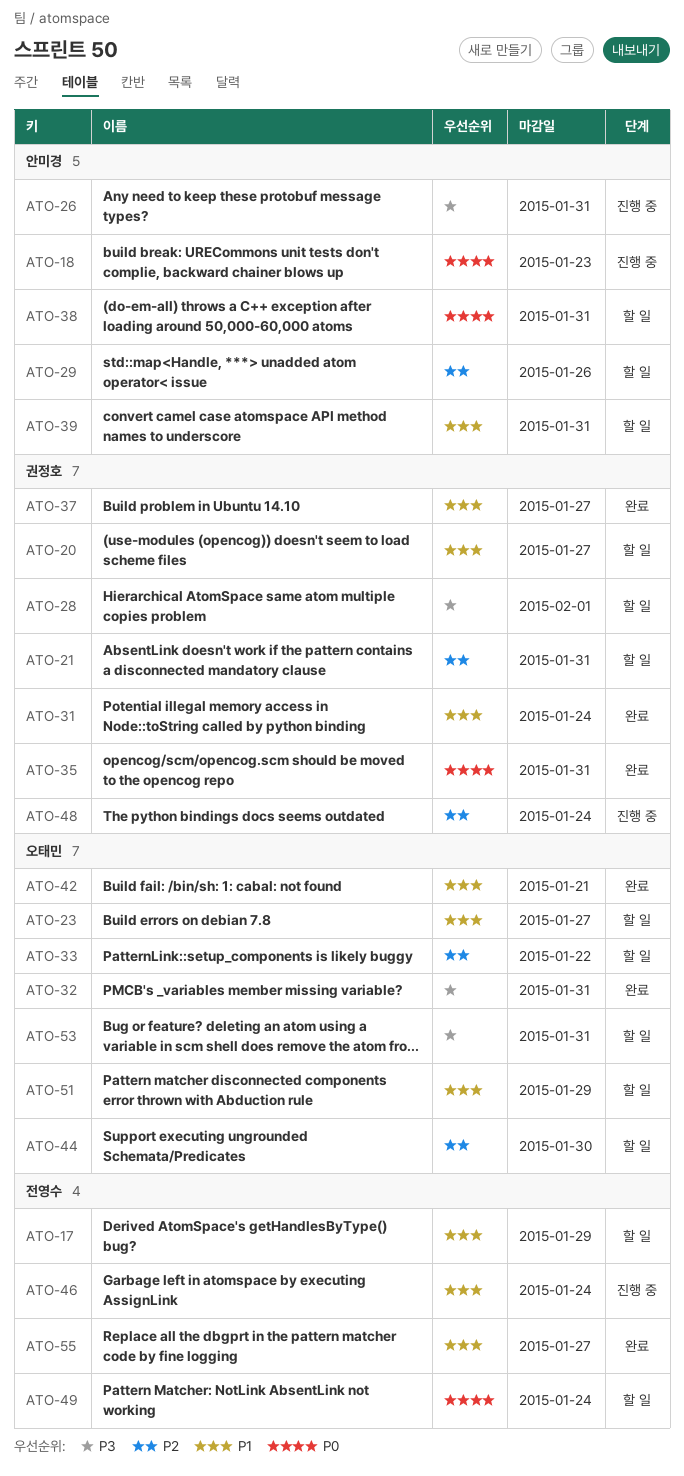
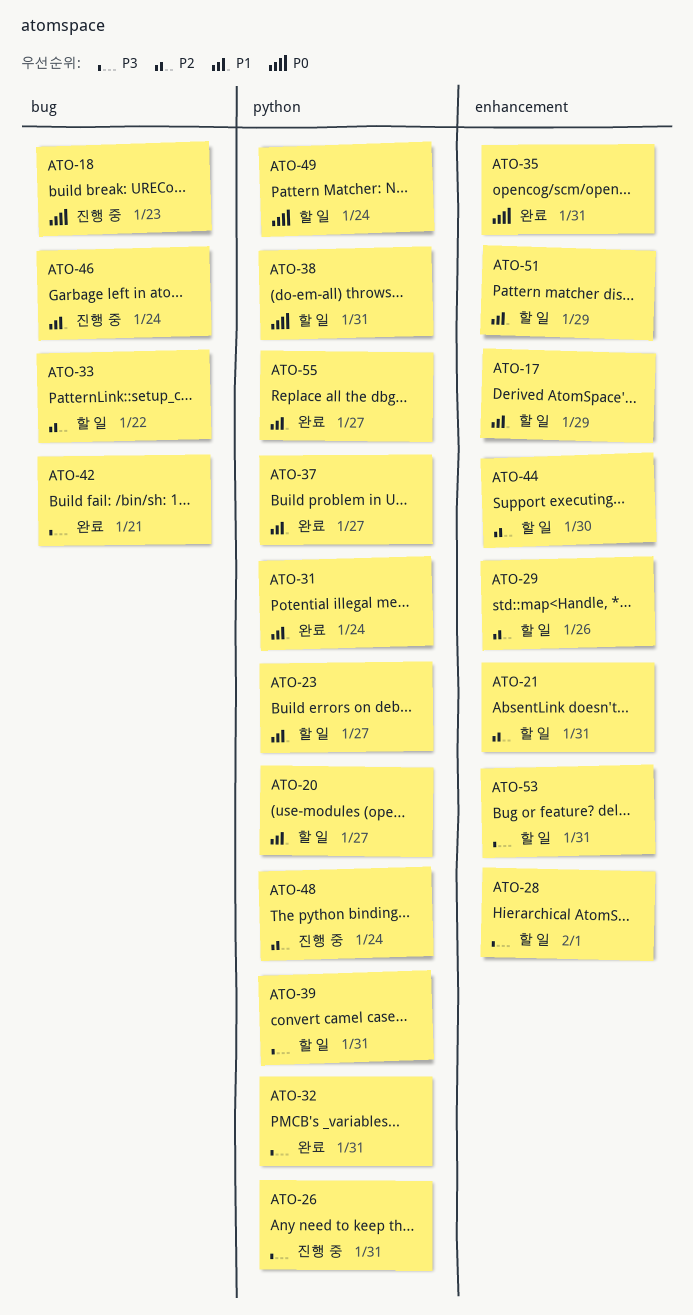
ATO-39, priority: P1 -> P3
ATO-42, priority: P1 -> P3

